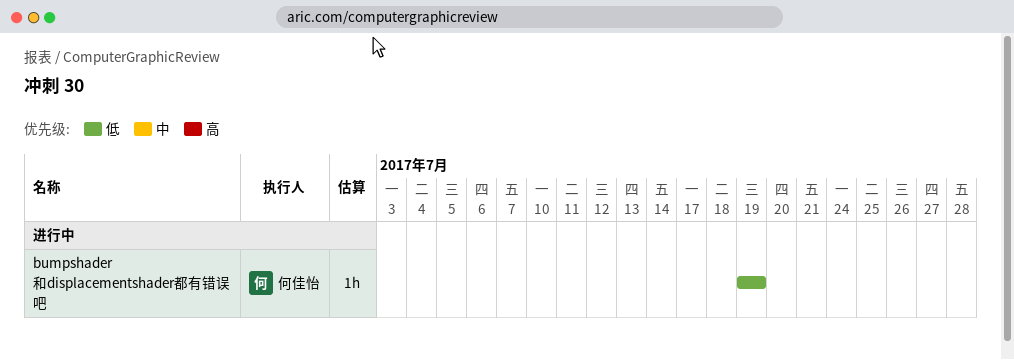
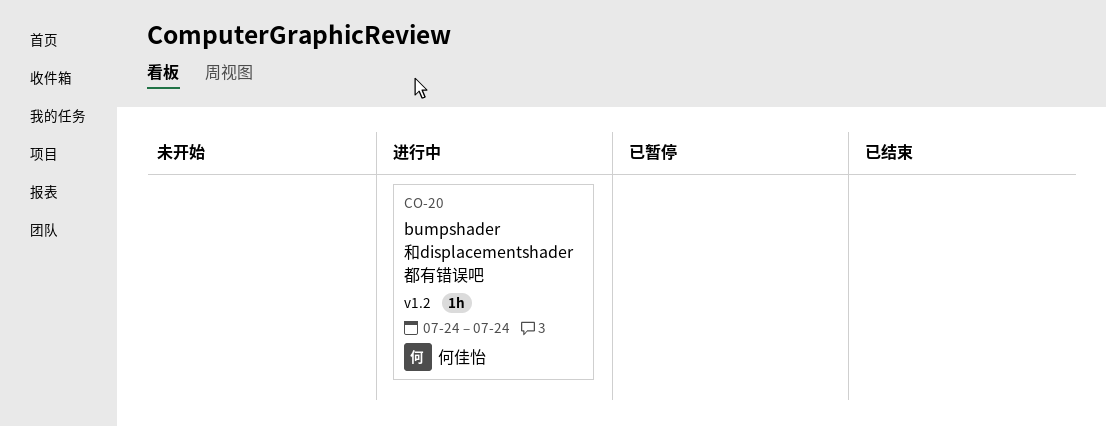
bumpshader和displacementshader都有错误吧, start: Jul 19 -> Jul 24
bumpshader和displacementshader都有错误吧, due: Jul 19 -> Jul 24

